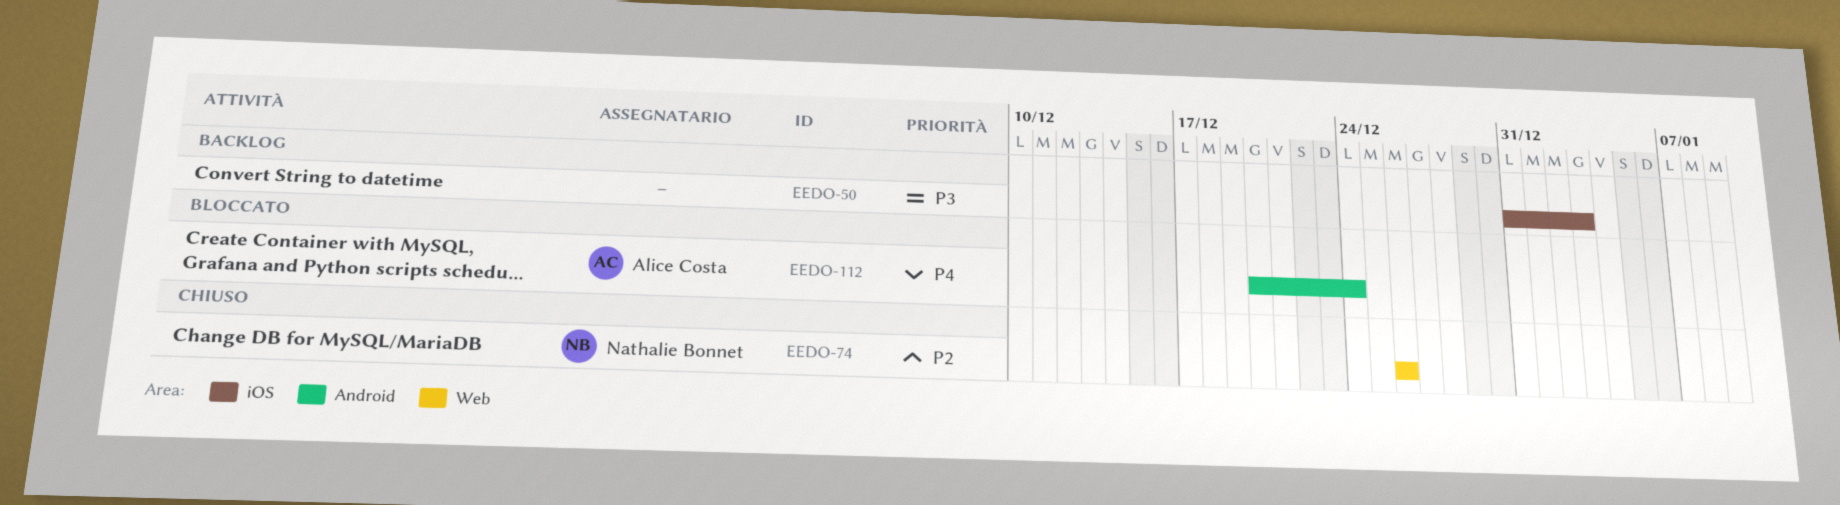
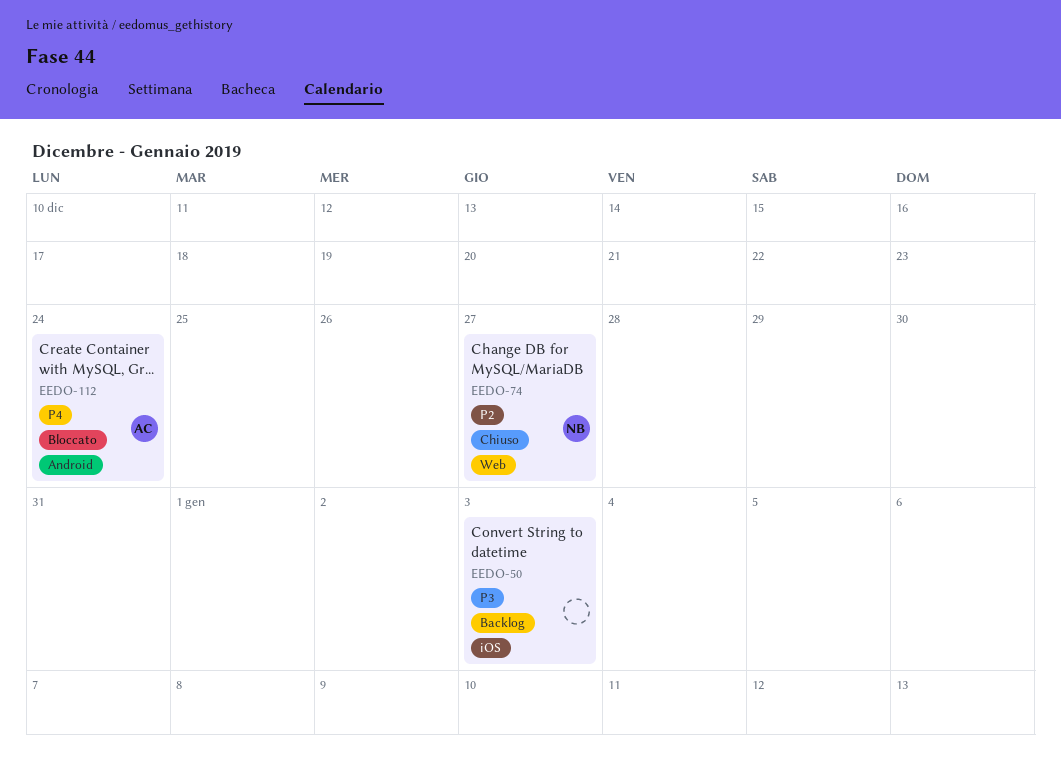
EEDO-74, due: Dec 26 -> Dec 27

